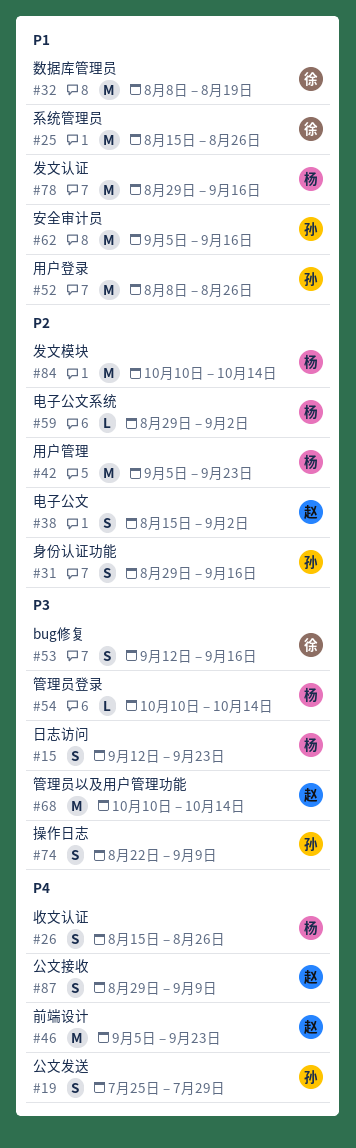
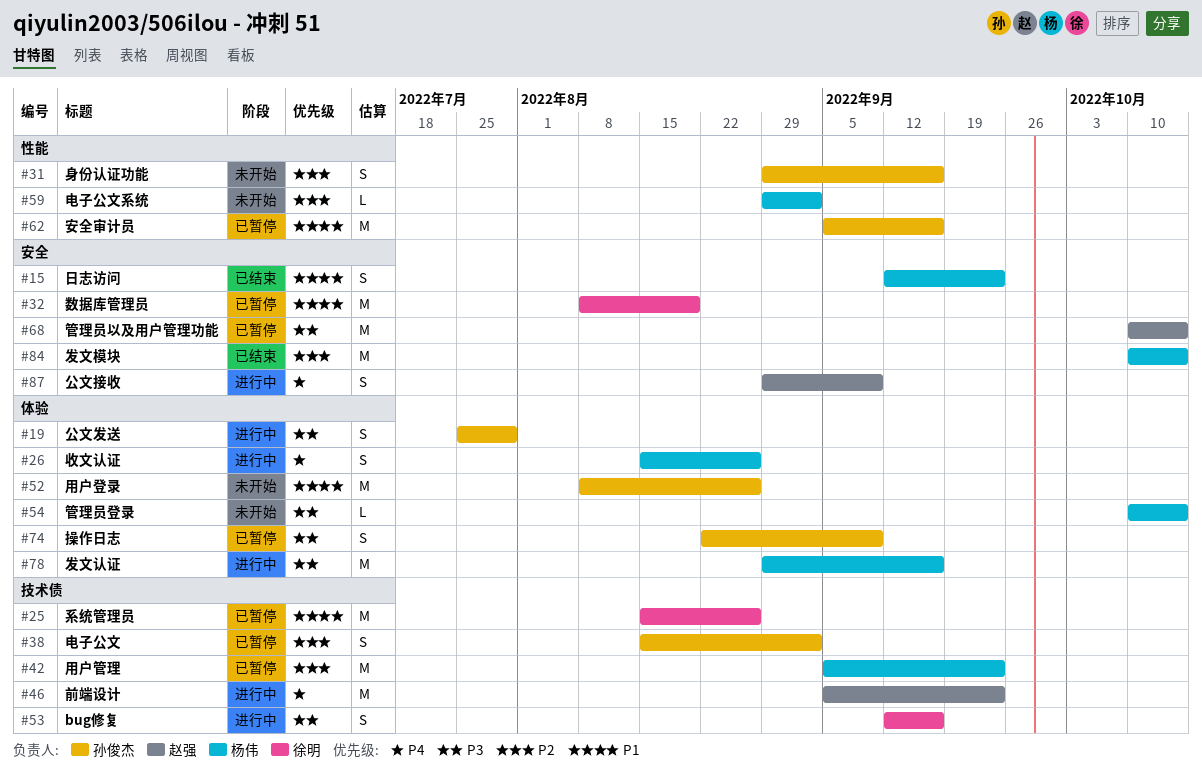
#15, priority: P3 -> P1
#19, priority: P4 -> P3
#38, owner: 赵强 -> 孙俊杰
#78, priority: P1 -> P3

